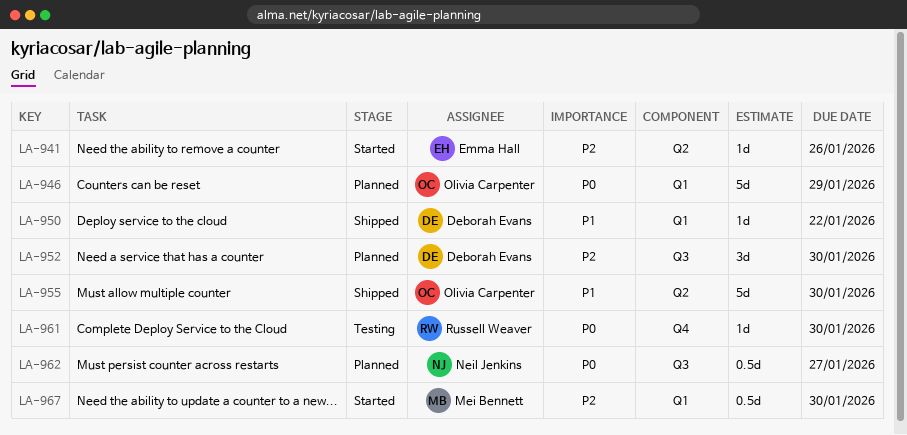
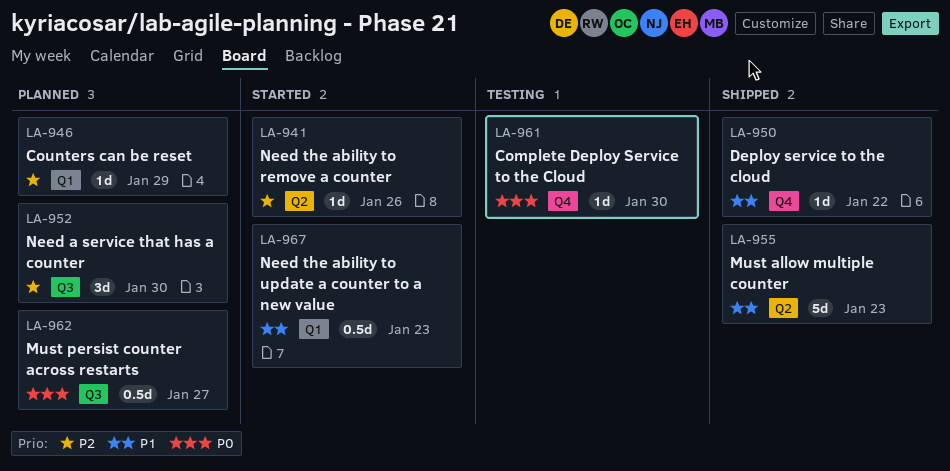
LA-946, priority: P0 -> P2
LA-946, estimate: 5d -> 1d
LA-950, label: Q1 -> Q4
LA-955, due: Jan 30 -> Jan 23
LA-967, priority: P2 -> P1
LA-967, due: Jan 30 -> Jan 23

